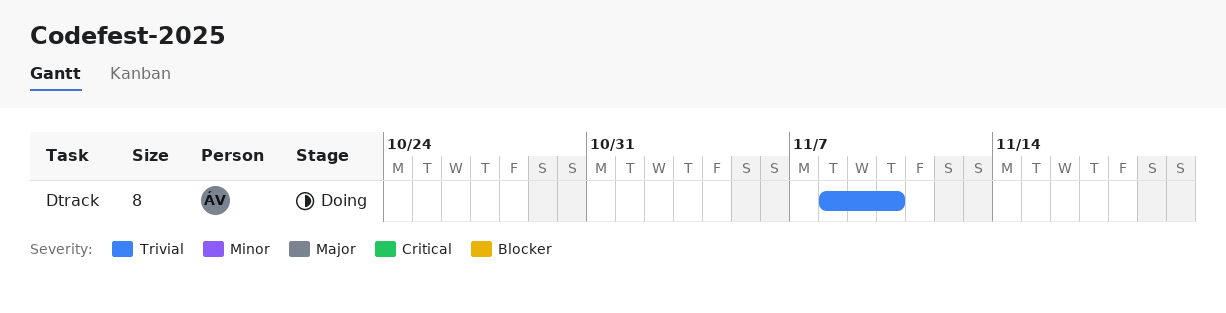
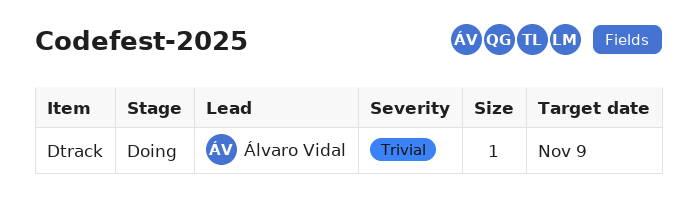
Dtrack, estimate: 8 -> 1
Dtrack, due: Nov 10 -> Nov 9

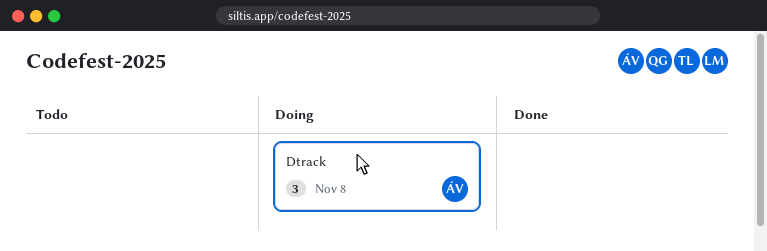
Dtrack, estimate: 1 -> 3
Dtrack, due: Nov 9 -> Nov 8

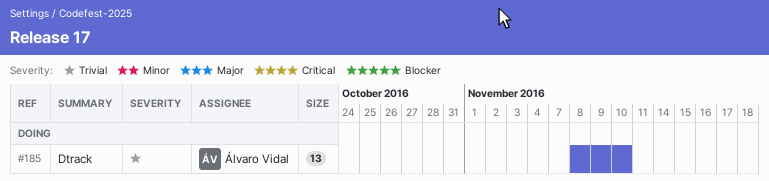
Dtrack, estimate: 3 -> 13
Dtrack, due: Nov 8 -> Nov 10

